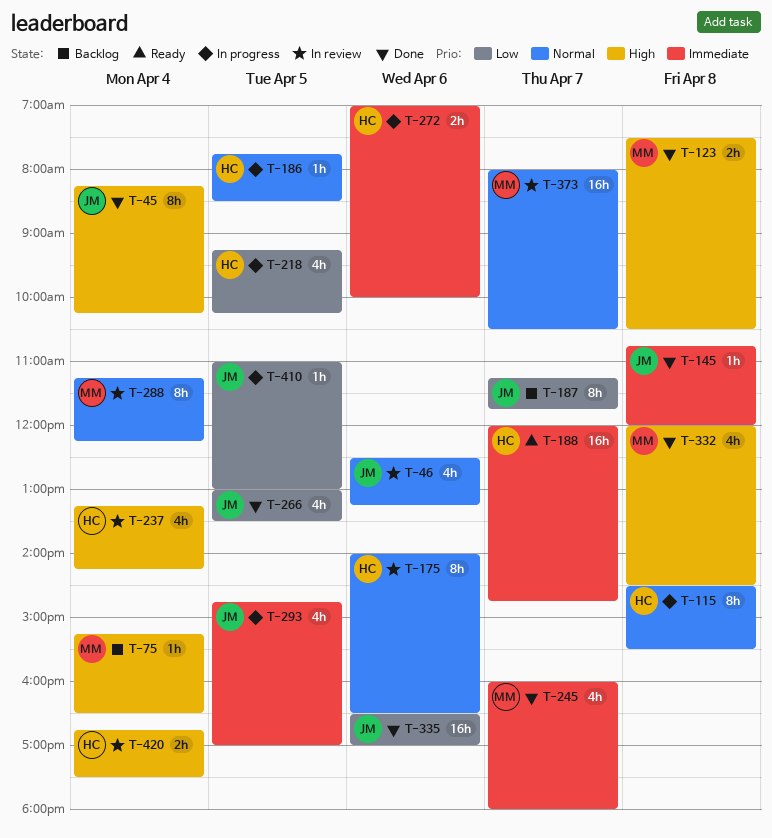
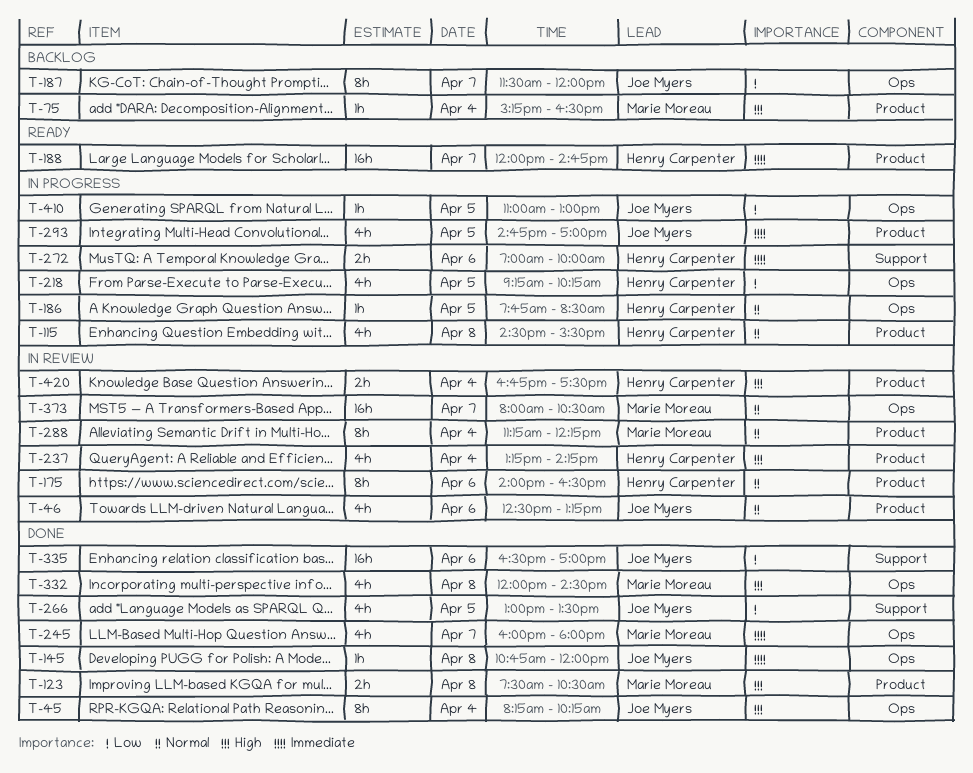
T-115, estimate: 8h -> 4h
T-187, begins: 11:15 -> 11:30
T-187, ends: 11:45 -> 12:00

